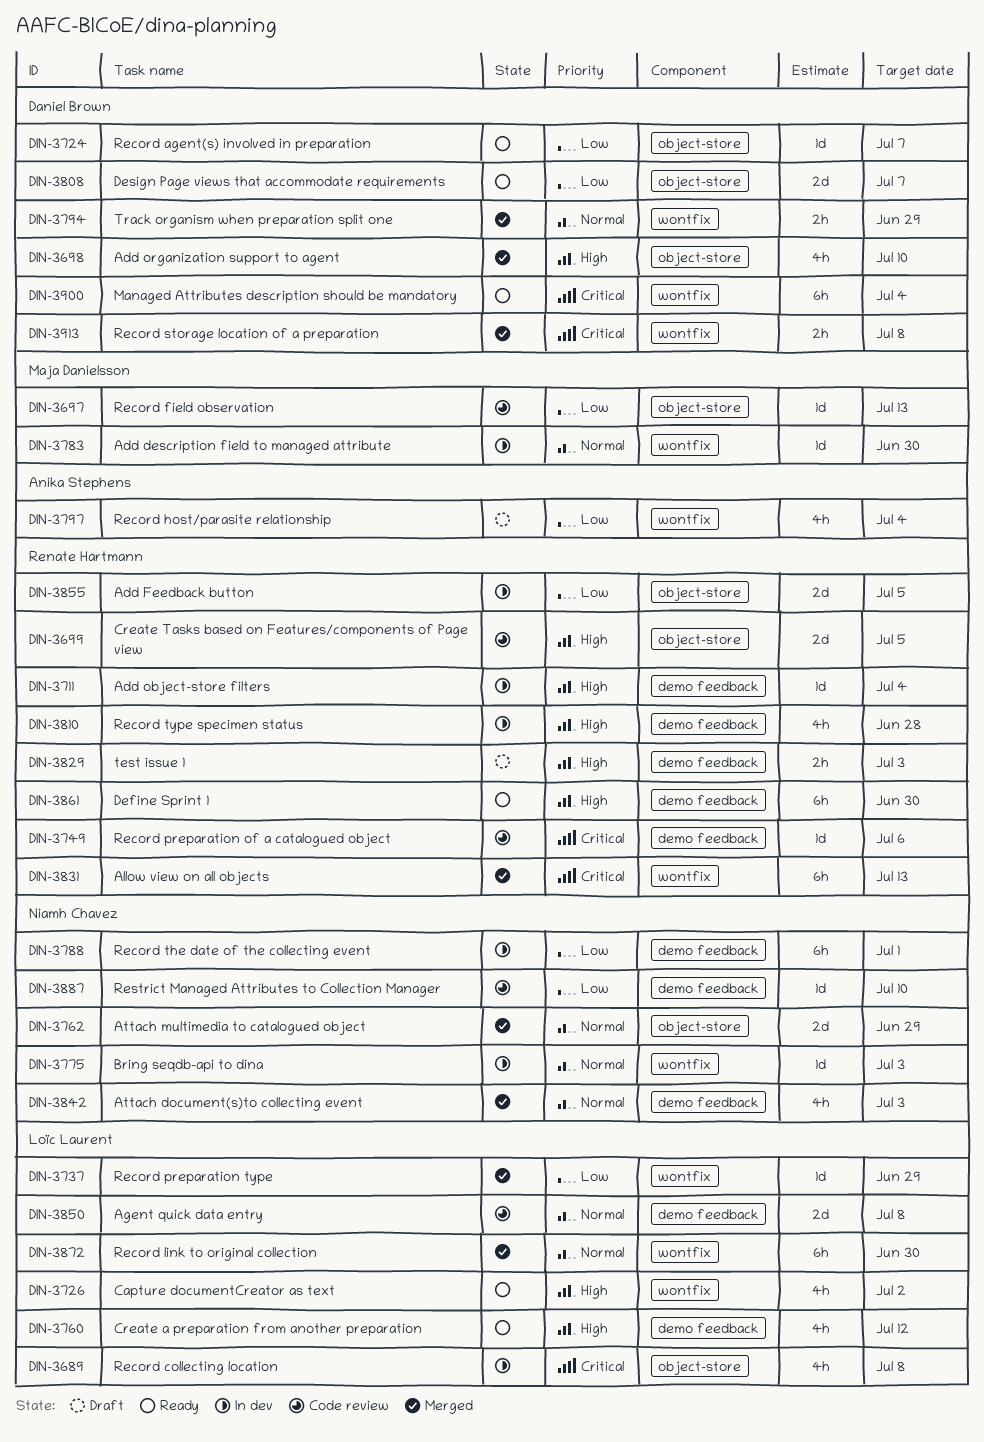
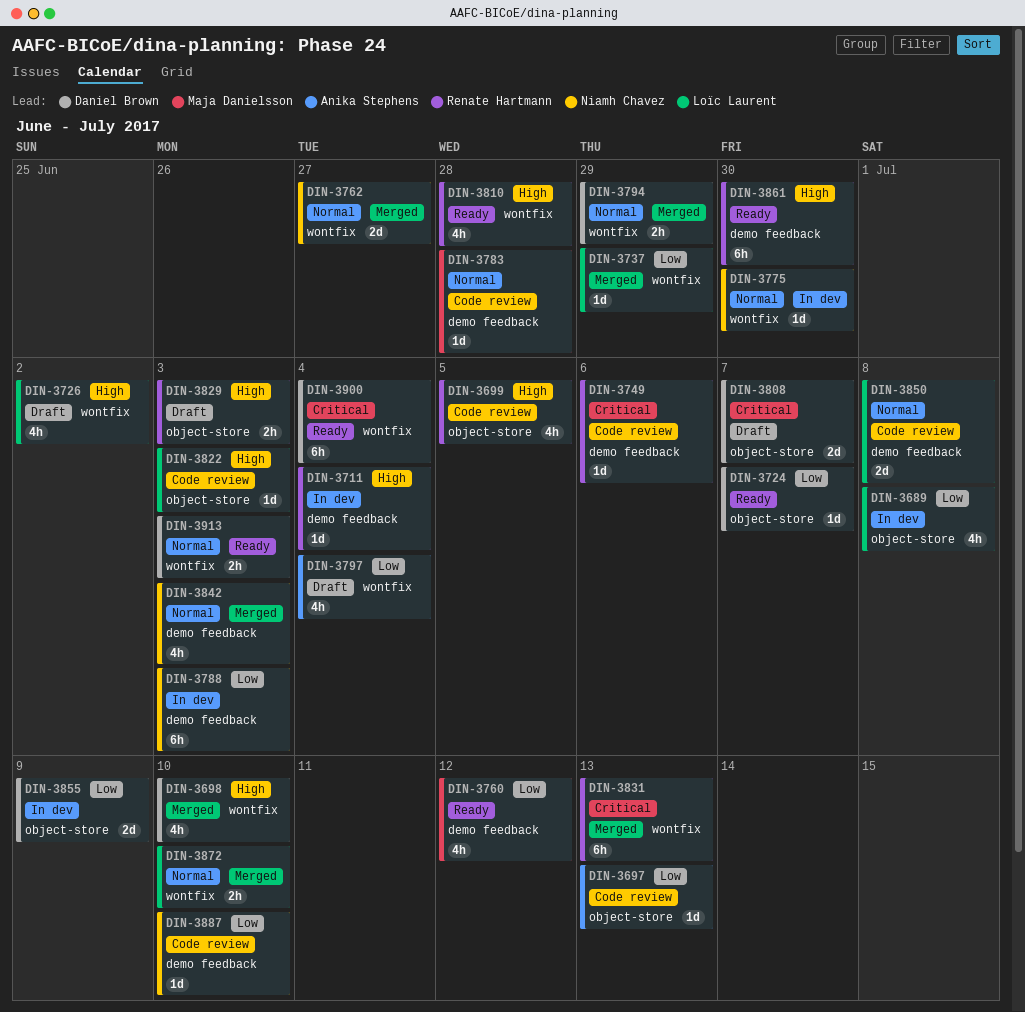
DIN-3689, priority: Critical -> Low
DIN-3697, owner: Maja Danielsson -> Anika Stephens
DIN-3698, label: object-store -> wontfix
DIN-3699, estimate: 2d -> 4h
DIN-3726, status: Ready -> Draft
DIN-3760, owner: Loïc Laurent -> Maja Danielsson
DIN-3760, priority: High -> Low
DIN-3762, label: object-store -> wontfix
DIN-3762, due: Jun 29 -> Jun 27
DIN-3775, due: Jul 3 -> Jun 30
DIN-3783, status: In dev -> Code review
DIN-3783, label: wontfix -> demo feedback
DIN-3783, due: Jun 30 -> Jun 28
DIN-3788, due: Jul 1 -> Jul 3
DIN-3808, status: Ready -> Draft
DIN-3808, priority: Low -> Critical
DIN-3810, status: In dev -> Ready
DIN-3810, label: demo feedback -> wontfix
DIN-3822: none -> present
DIN-3829, label: demo feedback -> object-store
DIN-3855, owner: Renate Hartmann -> Daniel Brown
DIN-3855, due: Jul 5 -> Jul 9
DIN-3872, estimate: 6h -> 2h
DIN-3872, due: Jun 30 -> Jul 10
DIN-3913, status: Merged -> Ready
DIN-3913, priority: Critical -> Normal
DIN-3913, due: Jul 8 -> Jul 3

